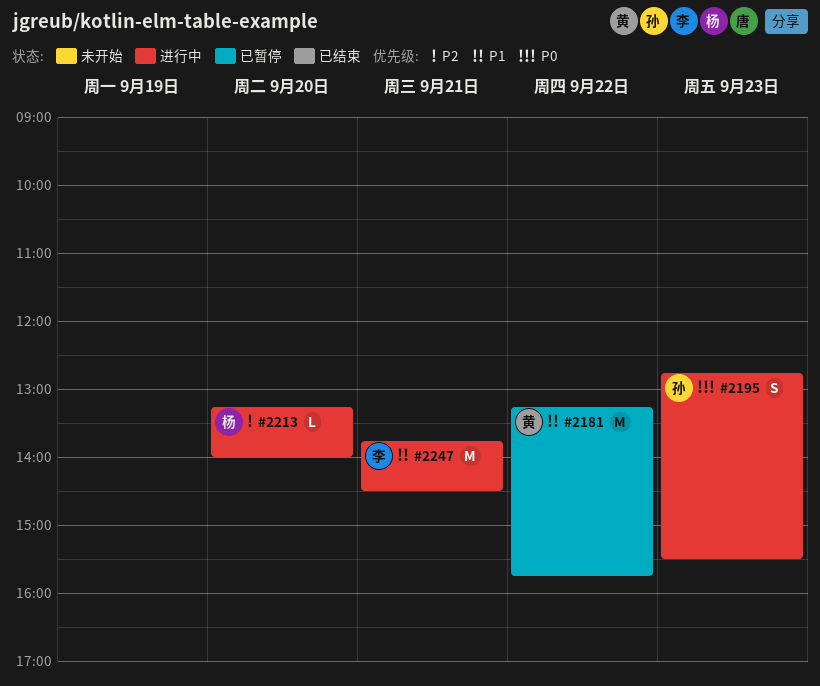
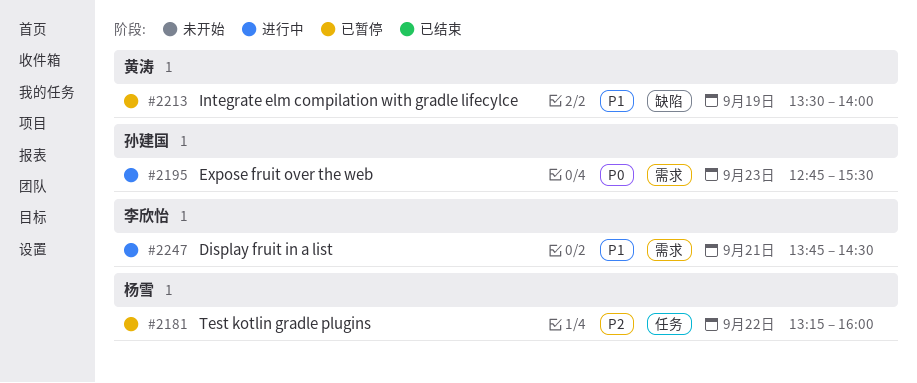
#2181, owner: 黄涛 -> 杨雪
#2181, priority: P1 -> P2
#2181, ends: 15:45 -> 16:00
#2213, status: 进行中 -> 已暂停
#2213, owner: 杨雪 -> 黄涛
#2213, priority: P2 -> P1
#2213, day: Sep 20 -> Sep 19
#2213, begins: 13:15 -> 13:30

